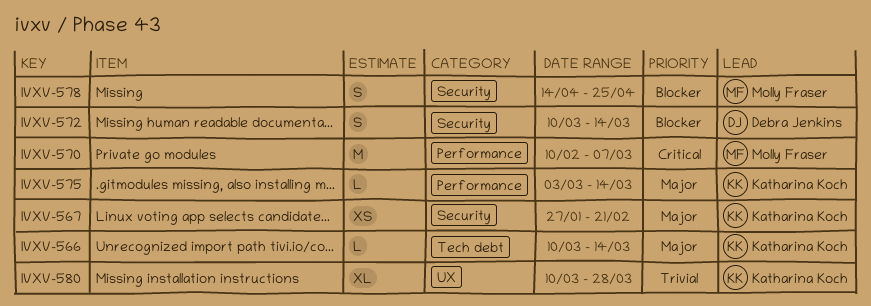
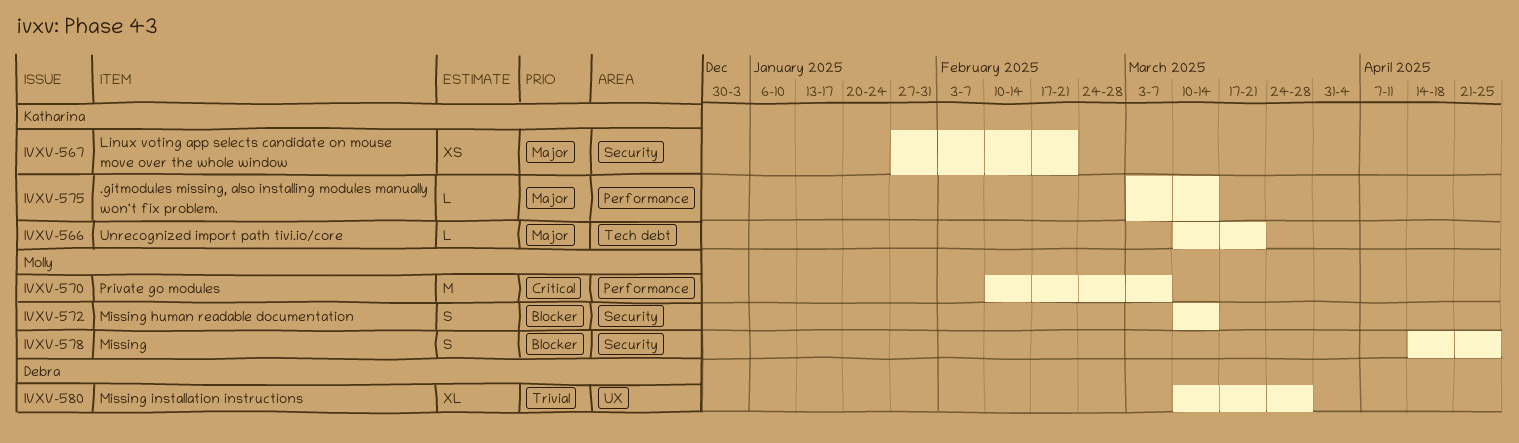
IVXV-566, due: Mar 14 -> Mar 21
IVXV-572, owner: Debra Jenkins -> Molly Fraser
IVXV-580, owner: Katharina Koch -> Debra Jenkins

